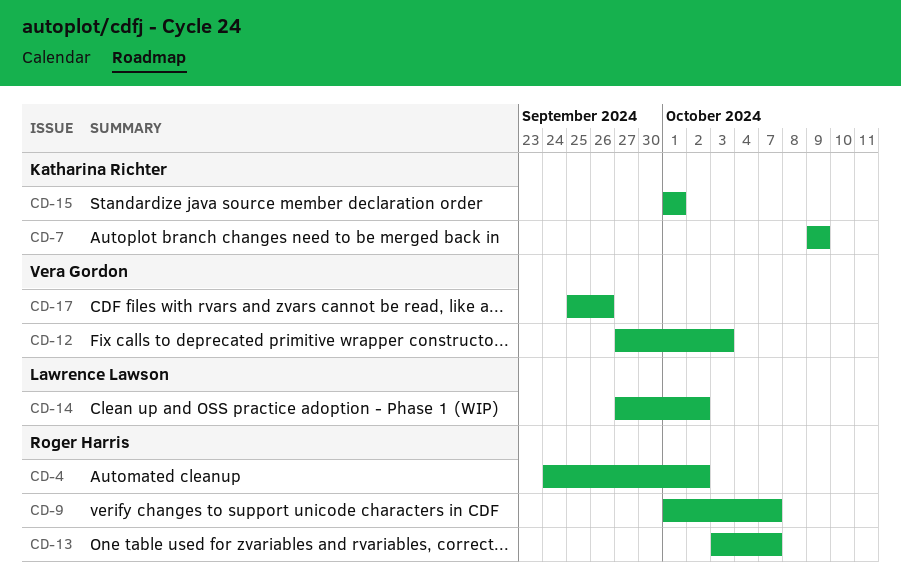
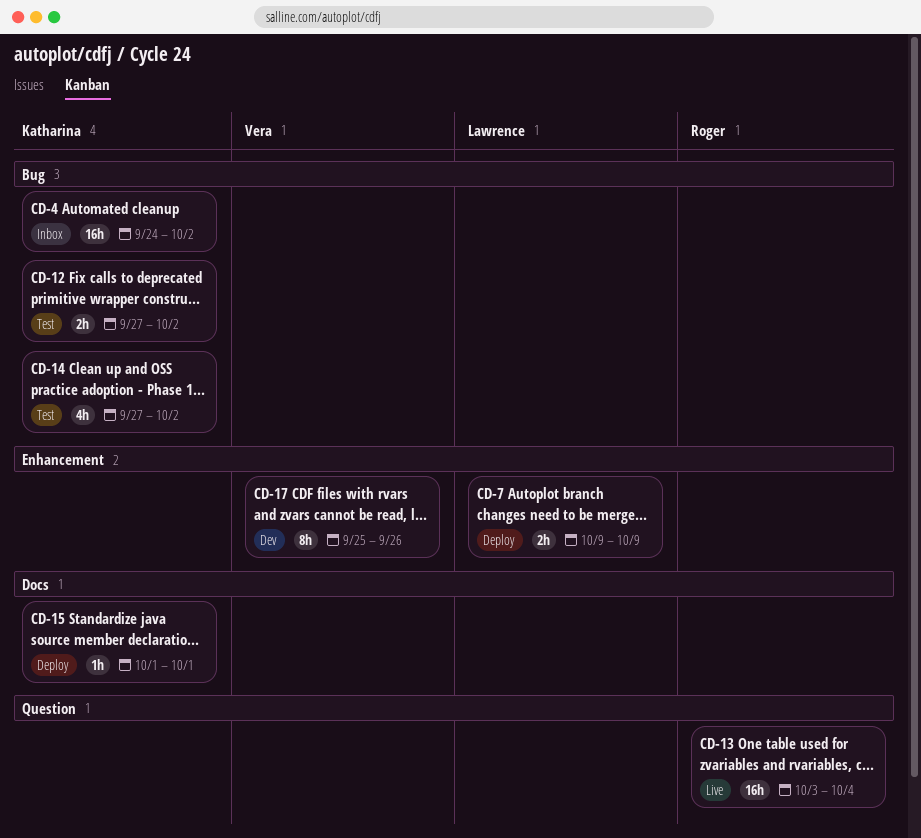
CD-4, owner: Roger Harris -> Katharina Richter
CD-7, owner: Katharina Richter -> Lawrence Lawson
CD-9: present -> none
CD-12, owner: Vera Gordon -> Katharina Richter
CD-12, due: Oct 3 -> Oct 2
CD-13, due: Oct 7 -> Oct 4
CD-14, owner: Lawrence Lawson -> Katharina Richter

